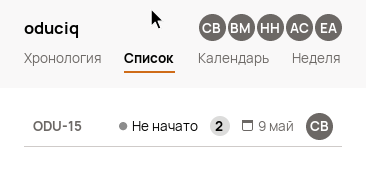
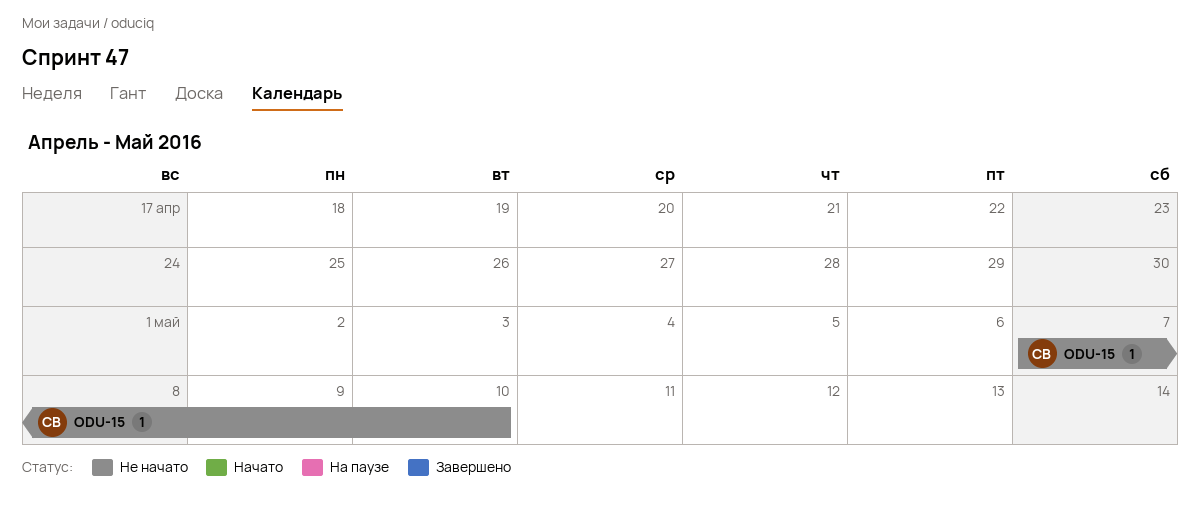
ODU-15, estimate: 2 -> 1
ODU-15, due: May 9 -> May 10

